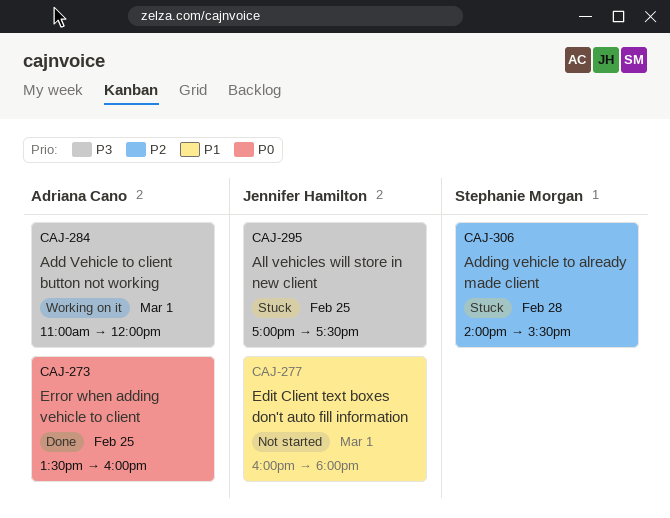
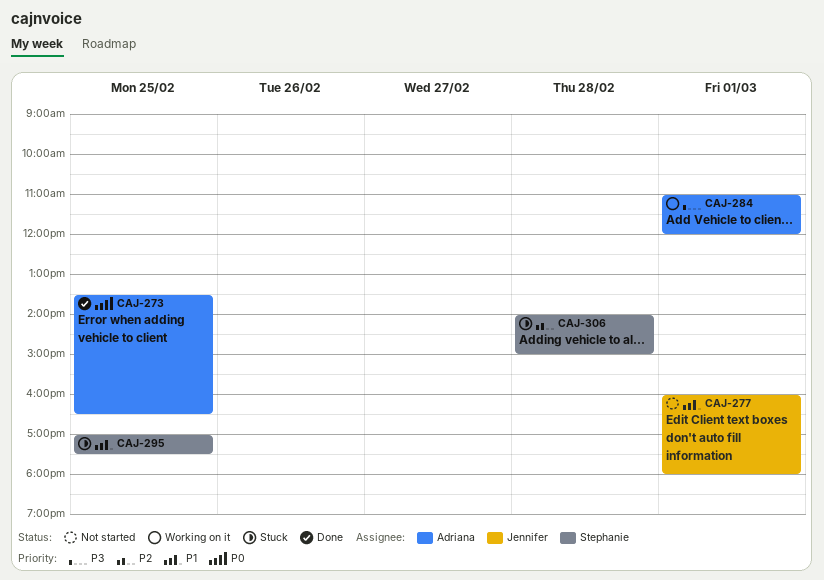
CAJ-273, ends: 16:00 -> 16:30
CAJ-295, owner: Jennifer Hamilton -> Stephanie Morgan
CAJ-295, priority: P3 -> P1
CAJ-306, ends: 15:30 -> 15:00

